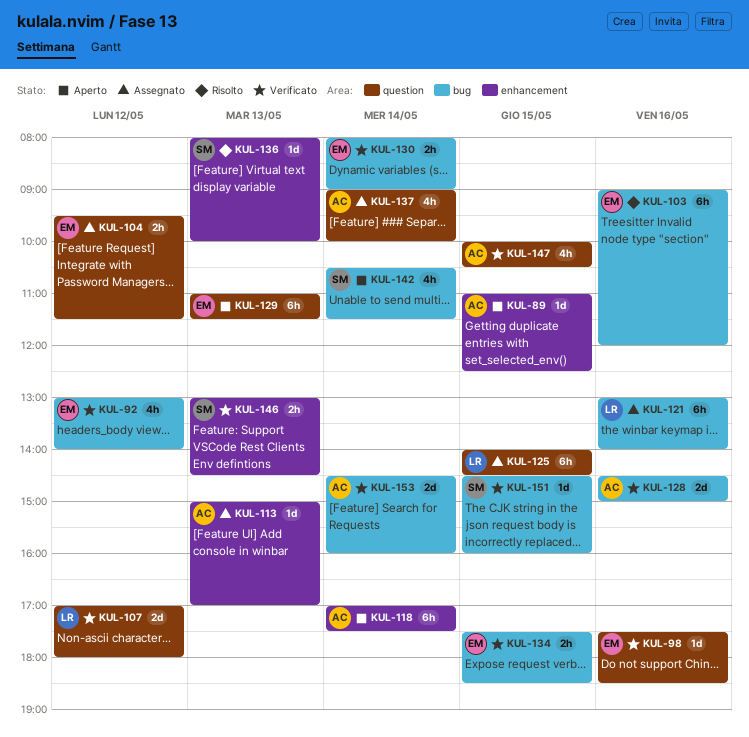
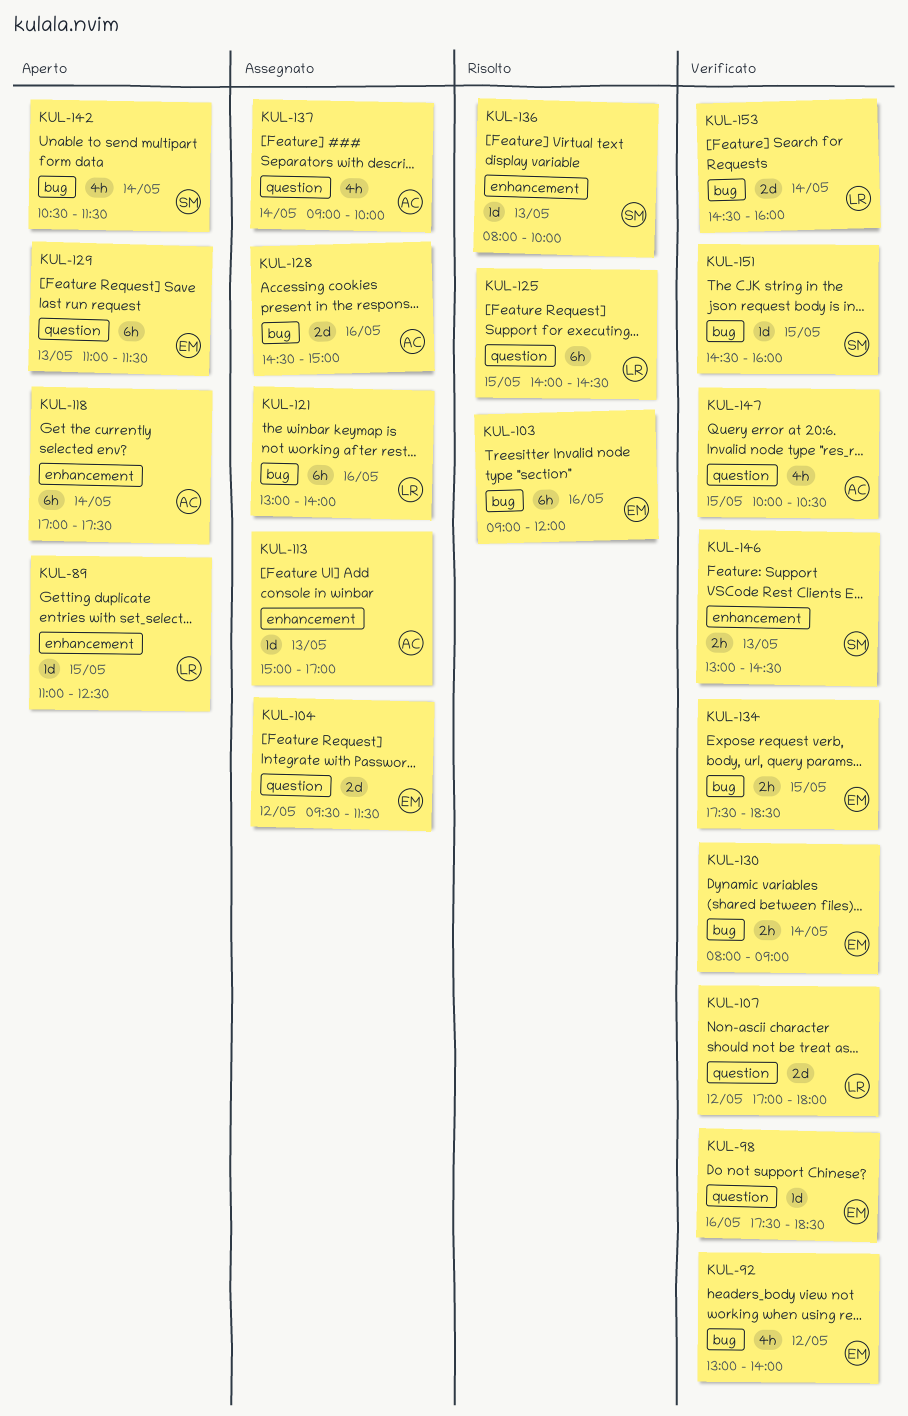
KUL-89, owner: AC -> LR
KUL-104, estimate: 2h -> 2d
KUL-125, status: Assegnato -> Risolto
KUL-128, status: Verificato -> Assegnato
KUL-153, owner: AC -> LR

